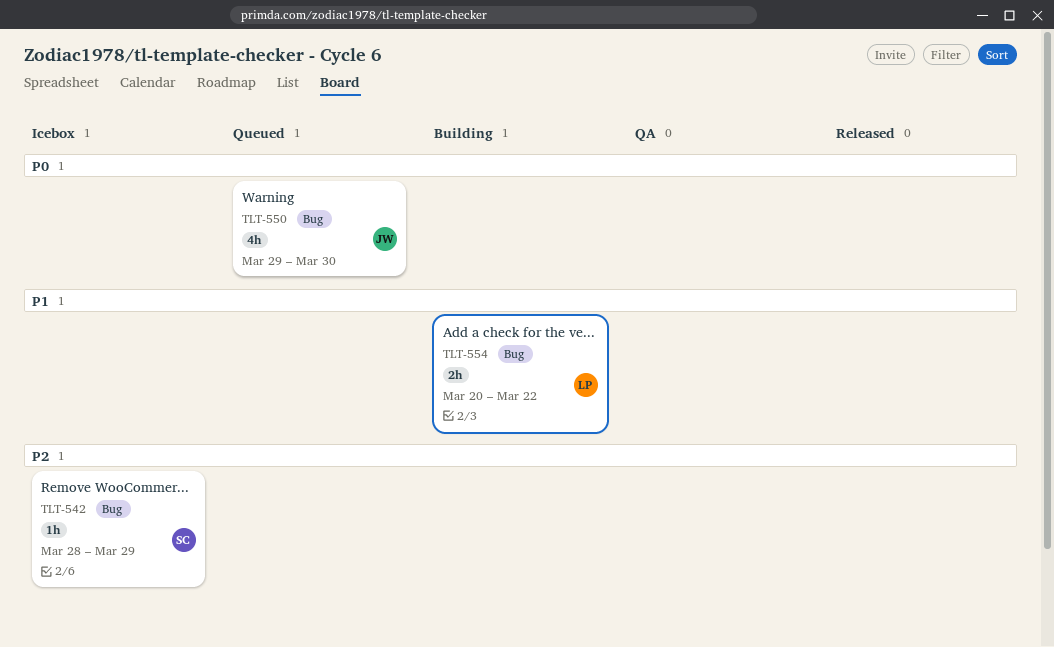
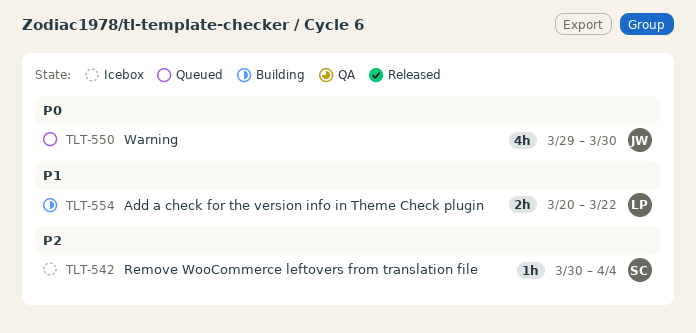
TLT-542, start: Mar 28 -> Mar 30
TLT-542, due: Mar 29 -> Apr 4

